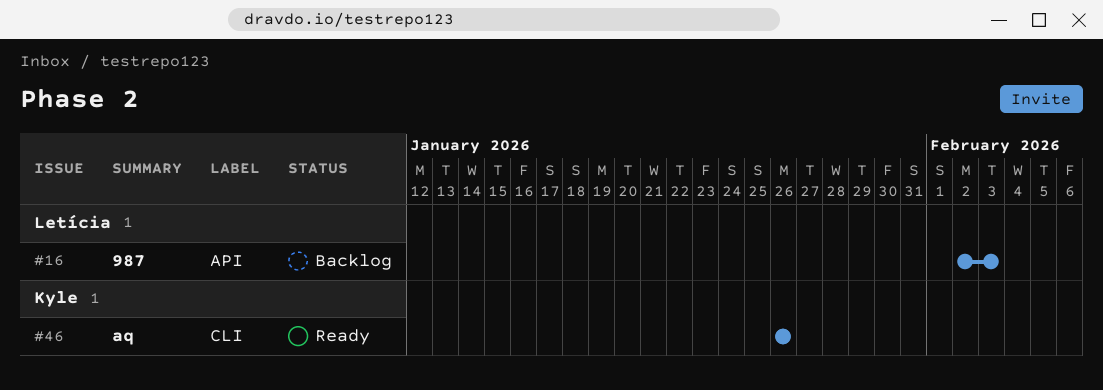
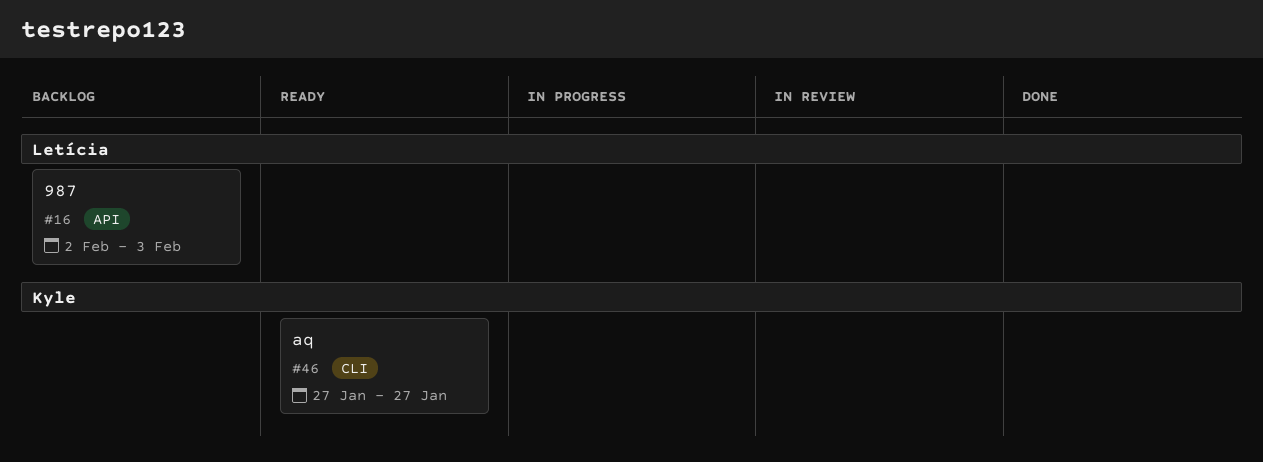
#46, start: Jan 26 -> Jan 27
#46, due: Jan 26 -> Jan 27

